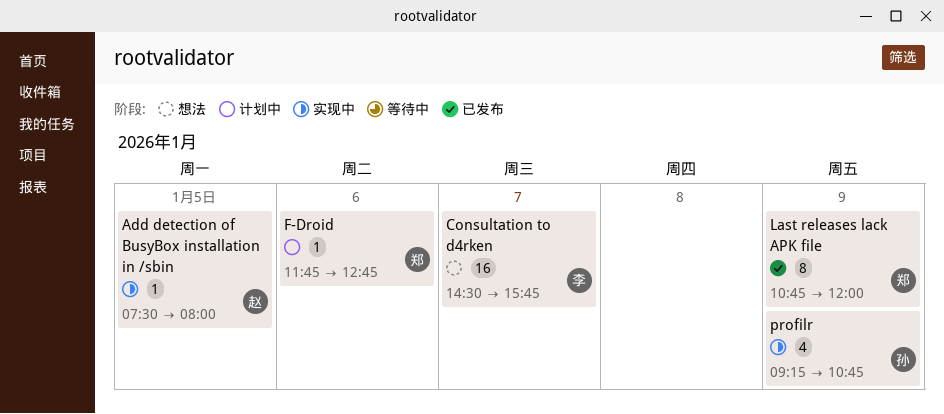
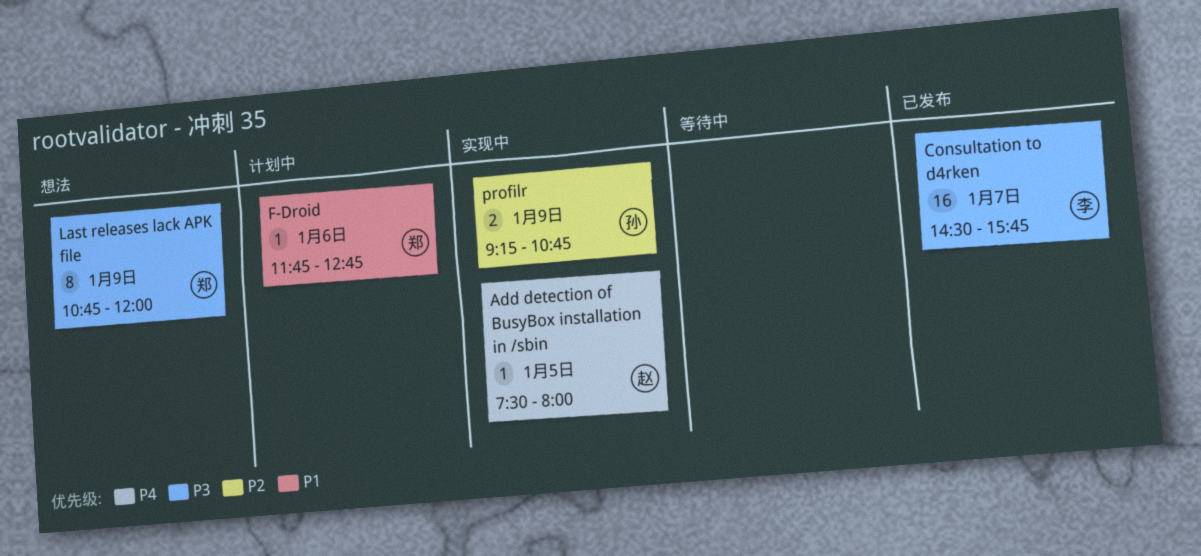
Consultation to d4rken, status: 想法 -> 已发布
Last releases lack APK file, status: 已发布 -> 想法
profilr, estimate: 4 -> 2

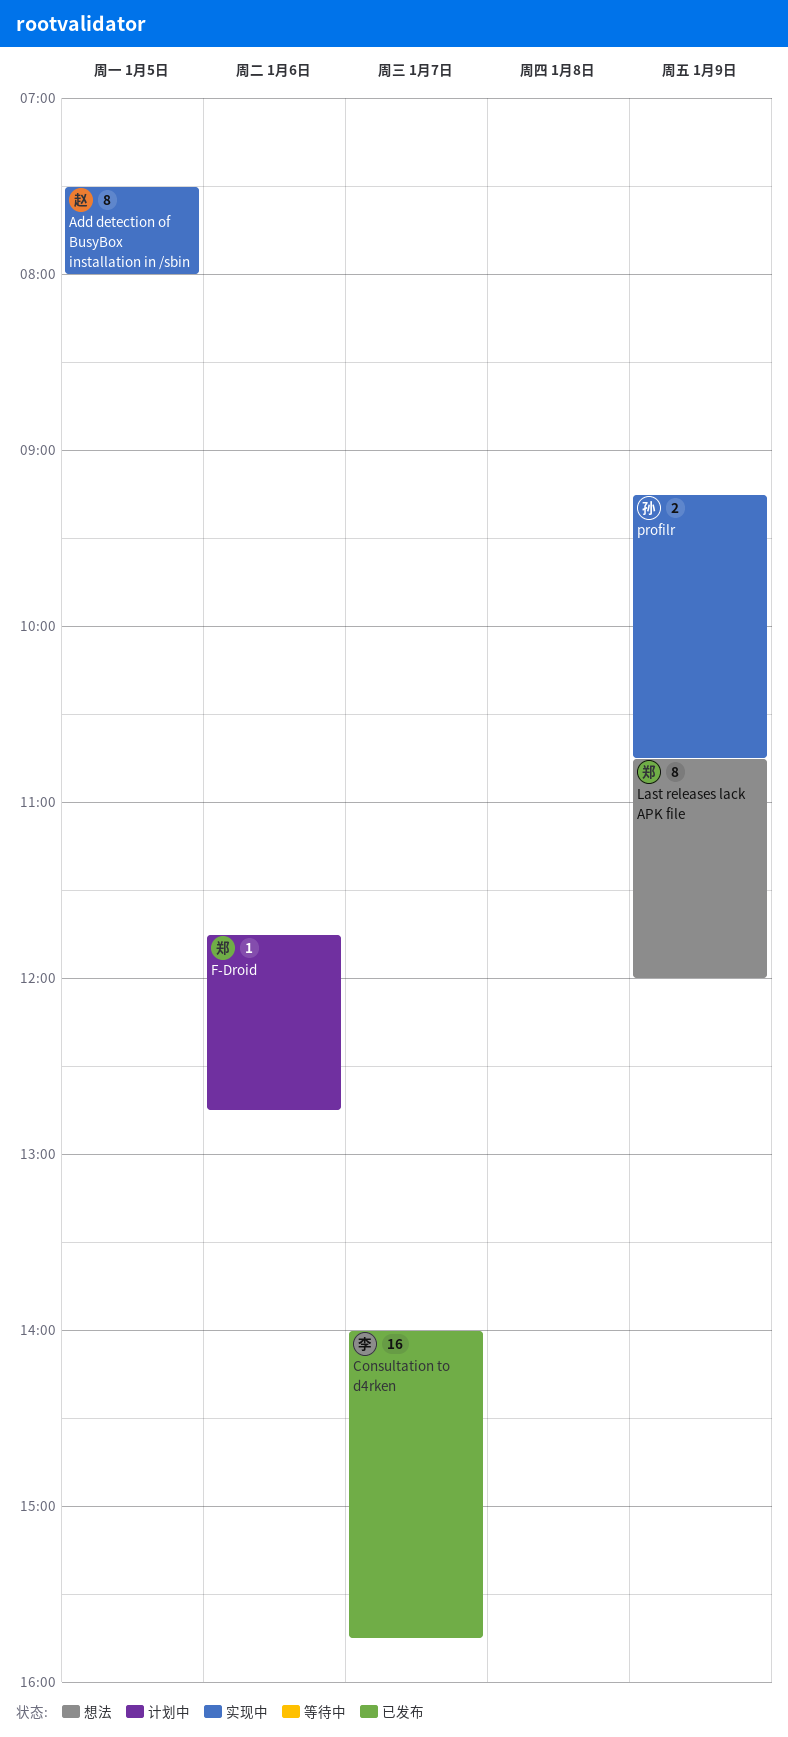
Add detection of BusyBox installation in /sbin, estimate: 1 -> 8
Consultation to d4rken, begins: 14:30 -> 14:00

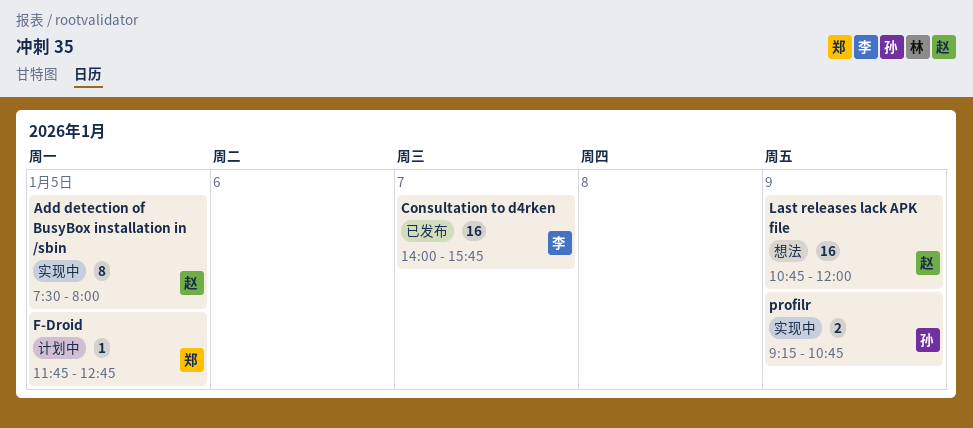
F-Droid, day: Jan 6 -> Jan 5
Last releases lack APK file, owner: 郑 -> 赵
Last releases lack APK file, estimate: 8 -> 16

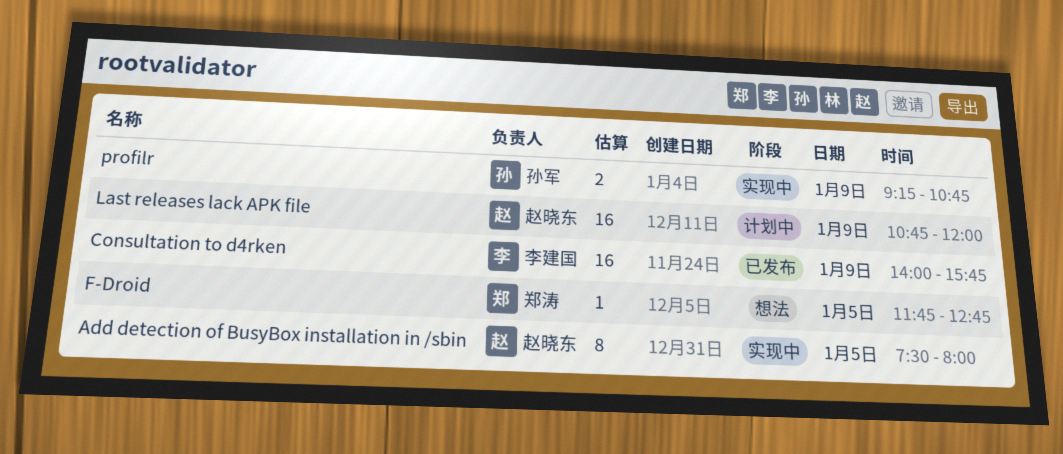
Consultation to d4rken, day: Jan 7 -> Jan 9
F-Droid, status: 计划中 -> 想法
Last releases lack APK file, status: 想法 -> 计划中

